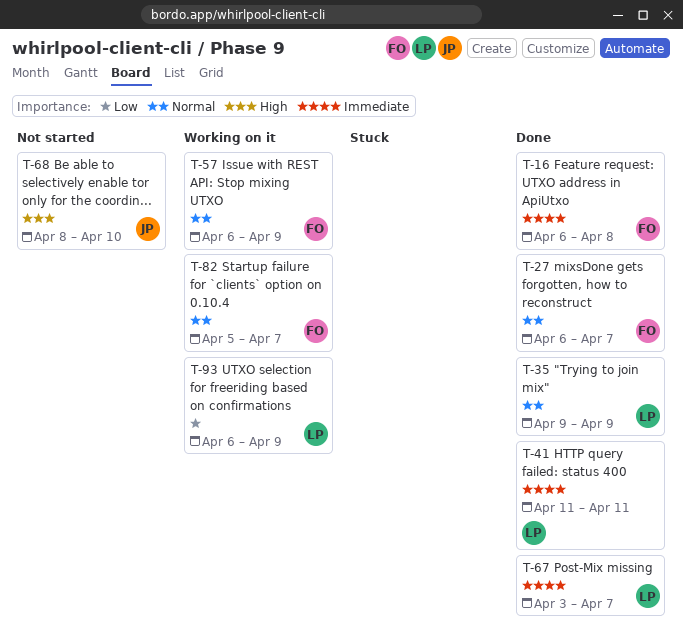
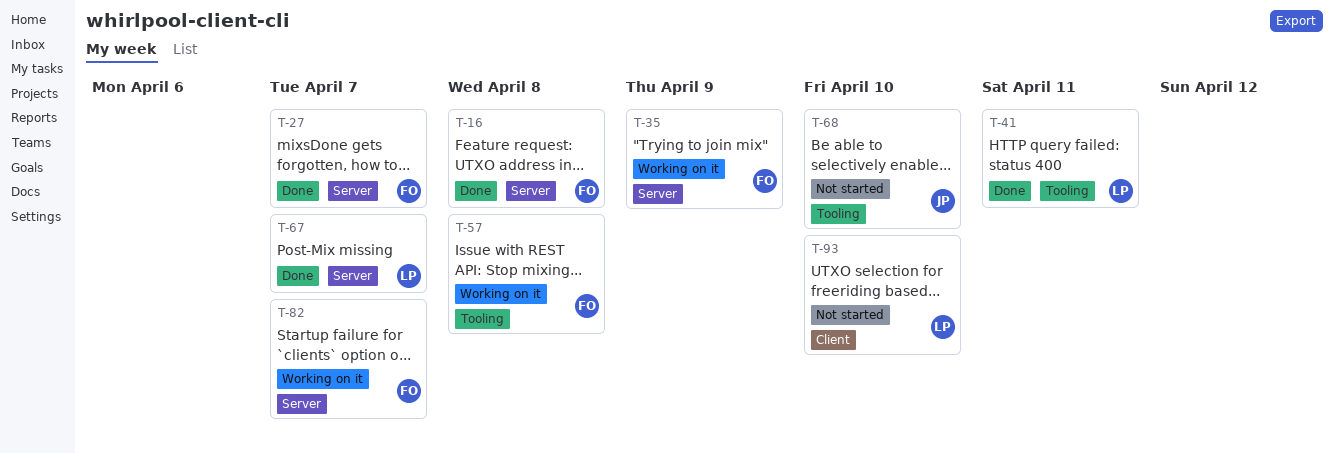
T-35, status: Done -> Working on it
T-35, owner: LP -> FO
T-57, due: Apr 9 -> Apr 8
T-93, status: Working on it -> Not started
T-93, due: Apr 9 -> Apr 10

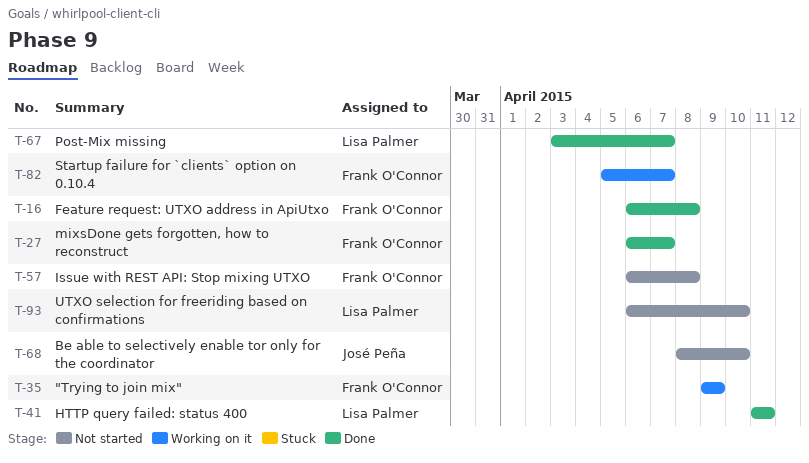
T-57, status: Working on it -> Not started

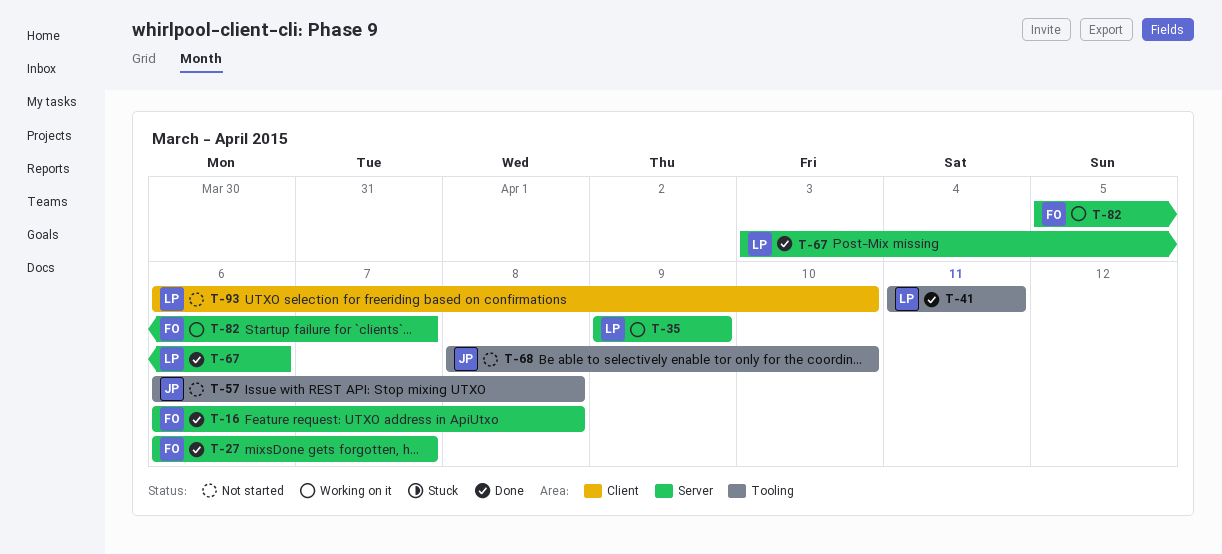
T-35, owner: Frank O'Connor -> Lisa Palmer
T-57, owner: Frank O'Connor -> José Peña
T-67, due: Apr 7 -> Apr 6

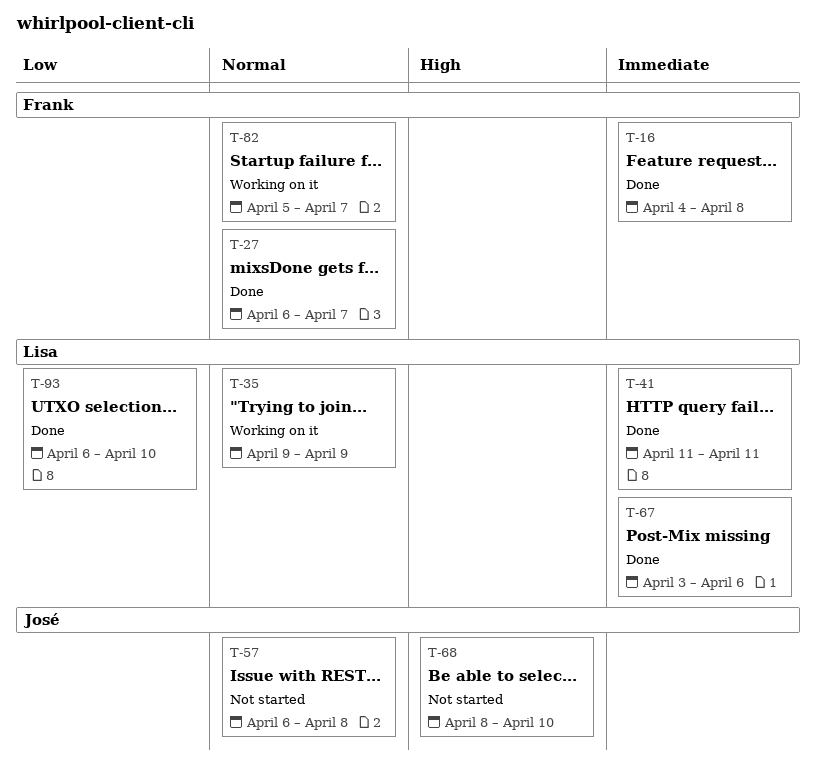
T-16, start: Apr 6 -> Apr 4
T-93, status: Not started -> Done

